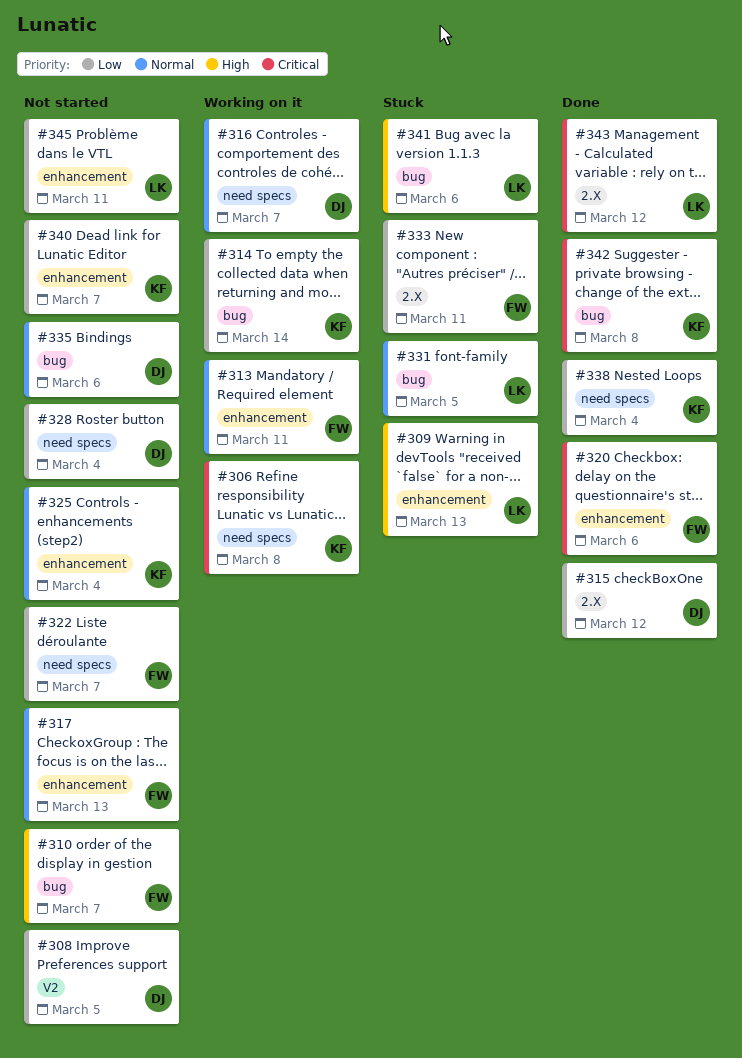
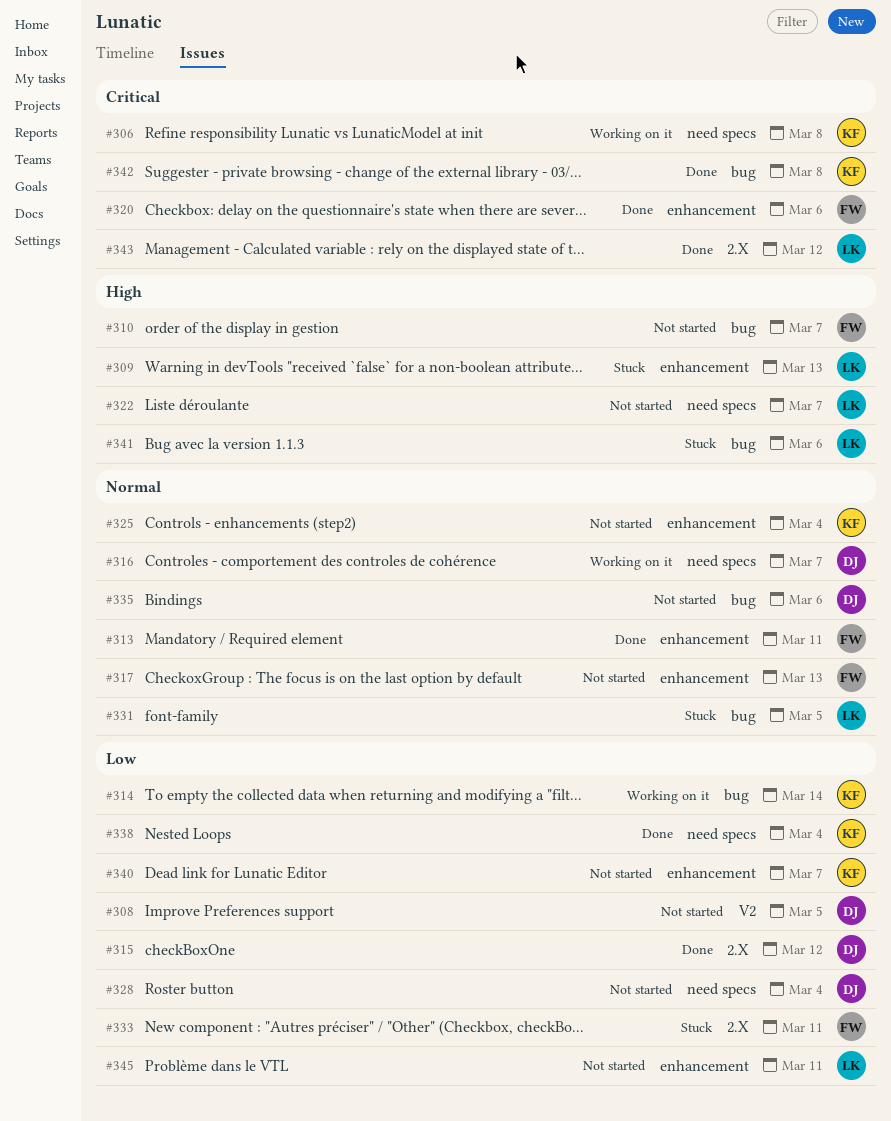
#313, status: Working on it -> Done
#322, owner: FW -> LK
#322, priority: Low -> High

